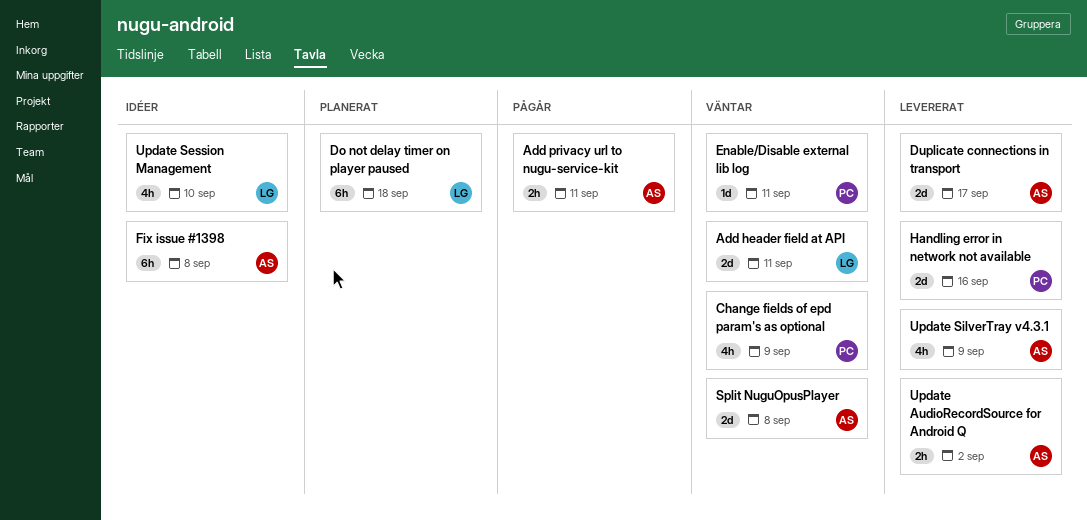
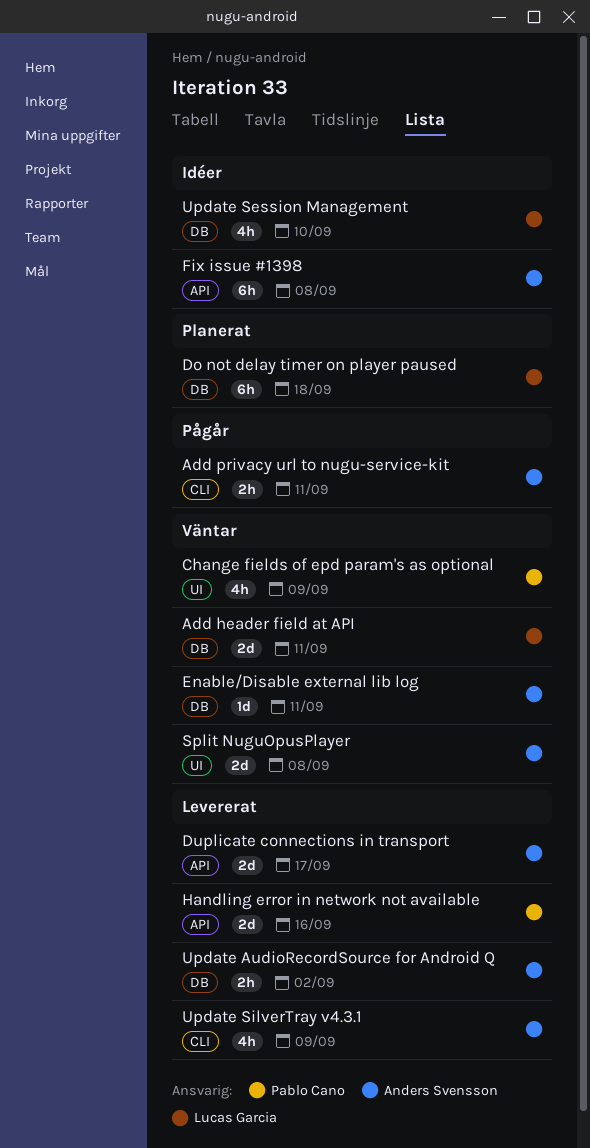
Enable/Disable external lib log, owner: Pablo Cano -> Anders Svensson

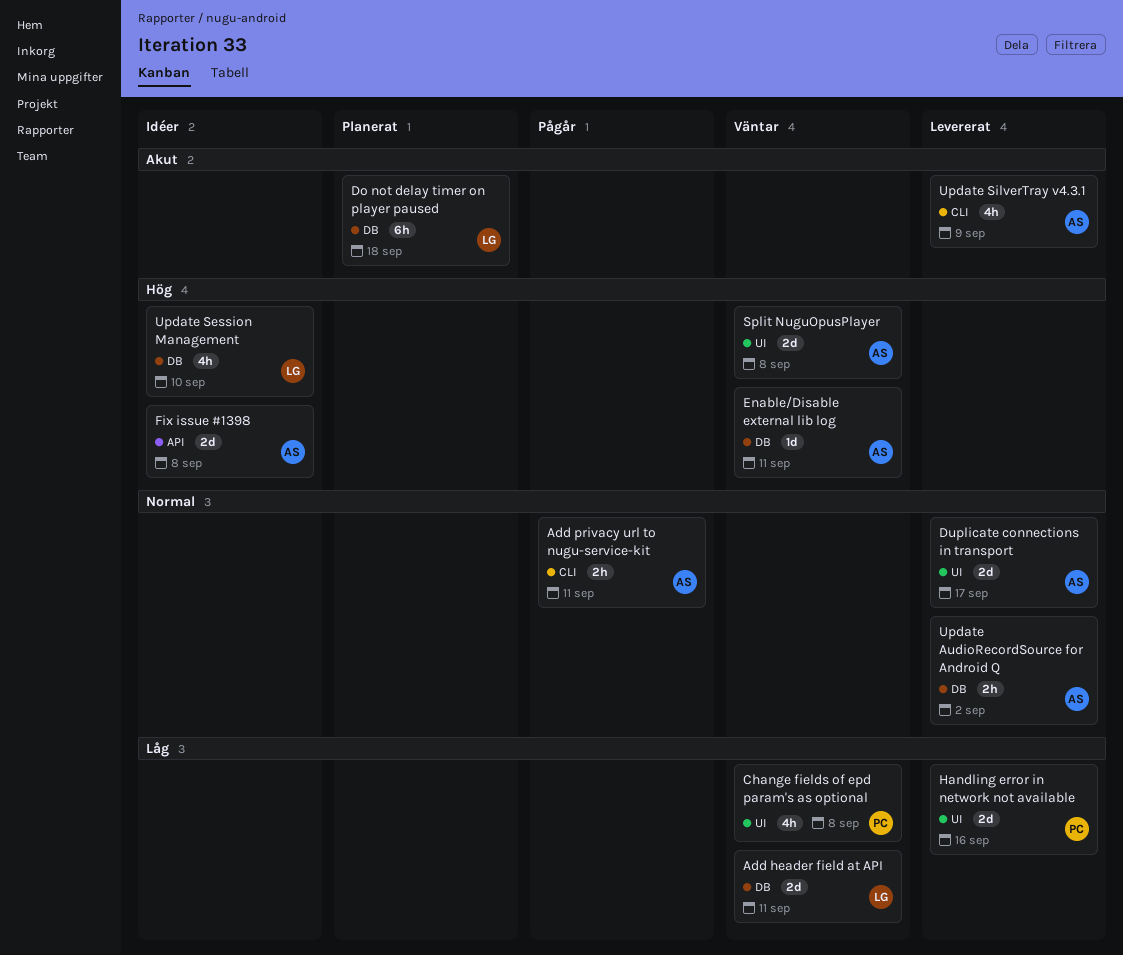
Change fields of epd param's as optional, due: Sep 9 -> Sep 8
Duplicate connections in transport, label: API -> UI
Fix issue #1398, estimate: 6h -> 2d
Handling error in network not available, label: API -> UI

